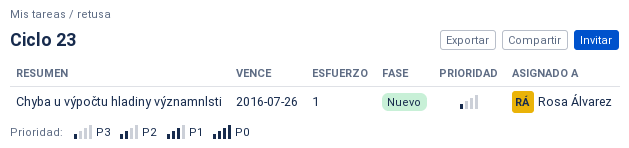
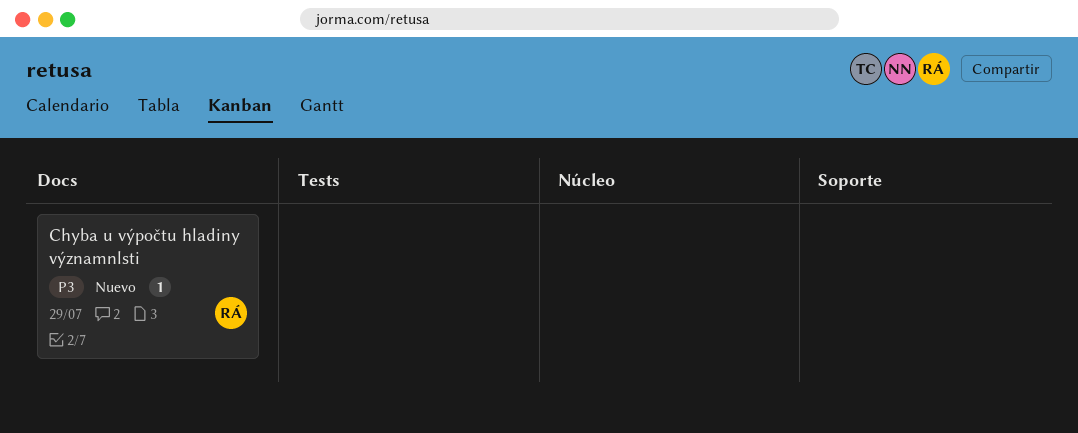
Chyba u výpočtu hladiny významnlsti, due: Jul 26 -> Jul 29

